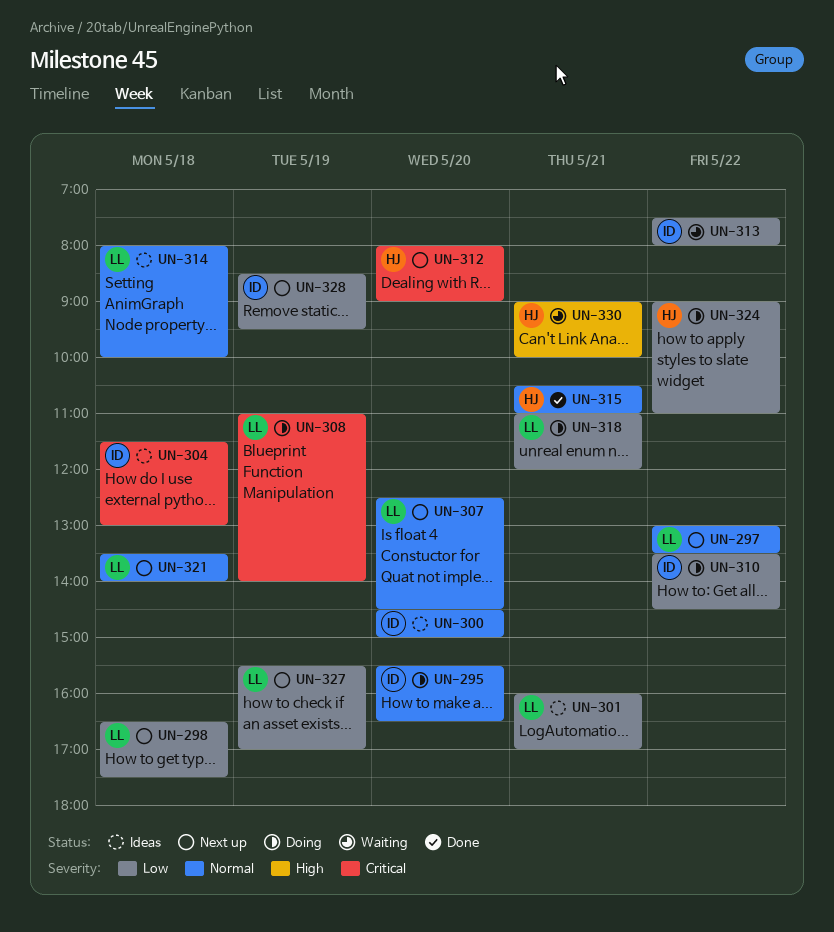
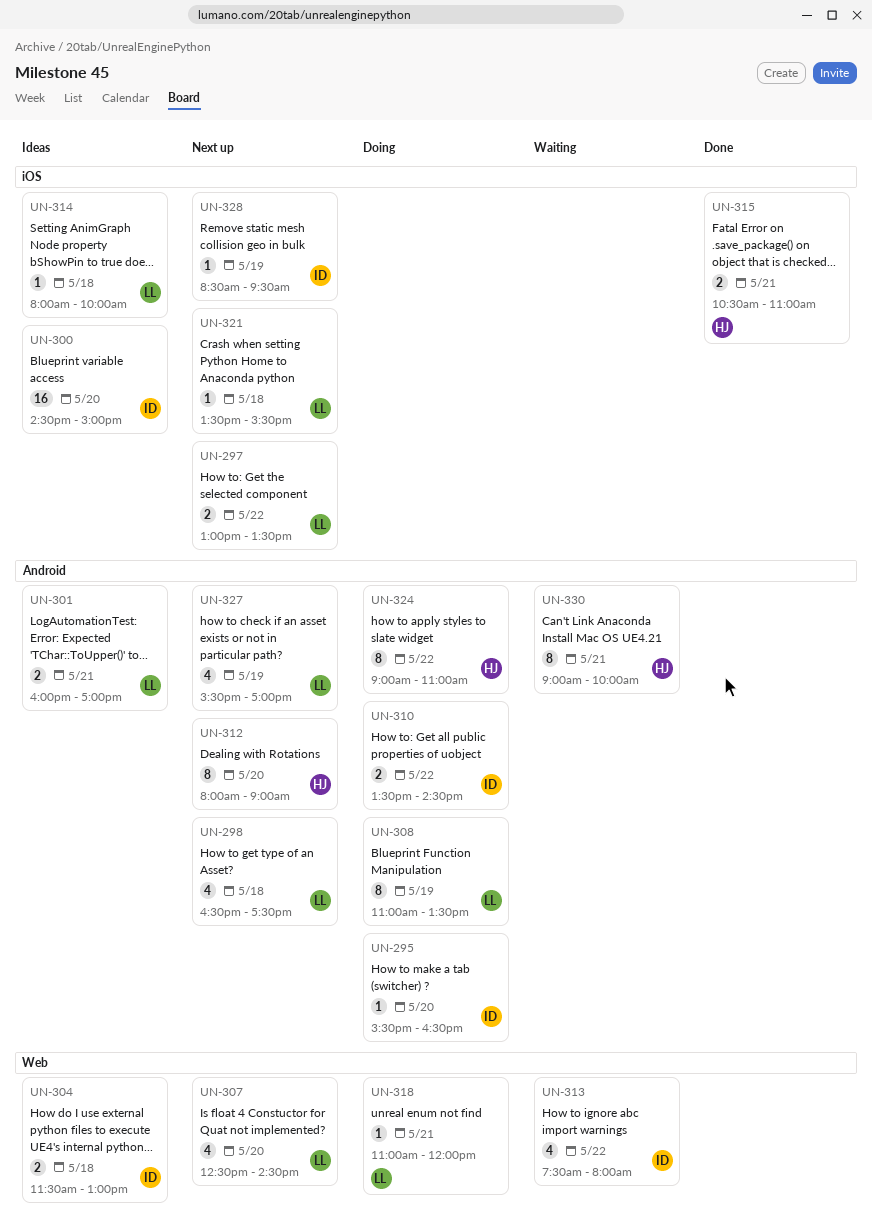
UN-308, ends: 14:00 -> 13:30
UN-321, ends: 14:00 -> 15:30

